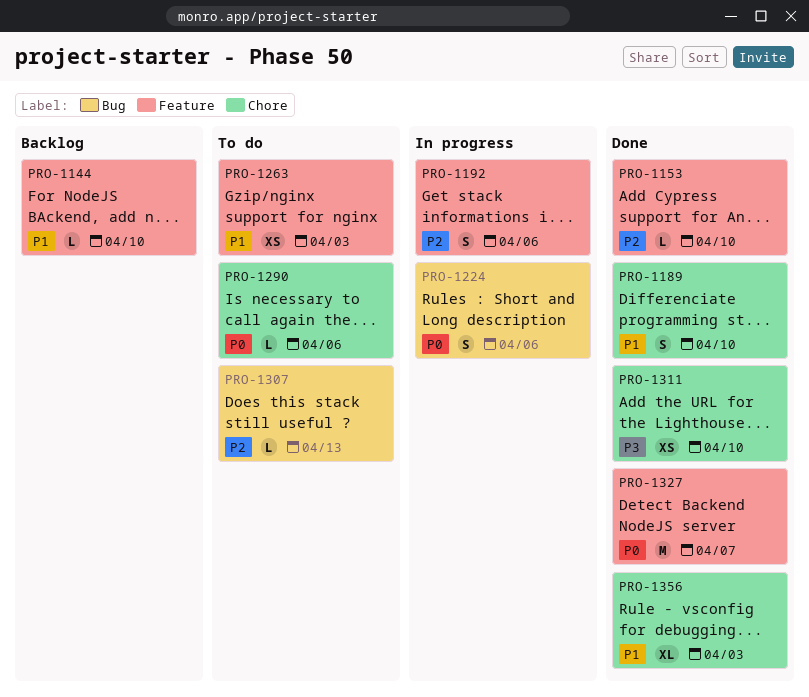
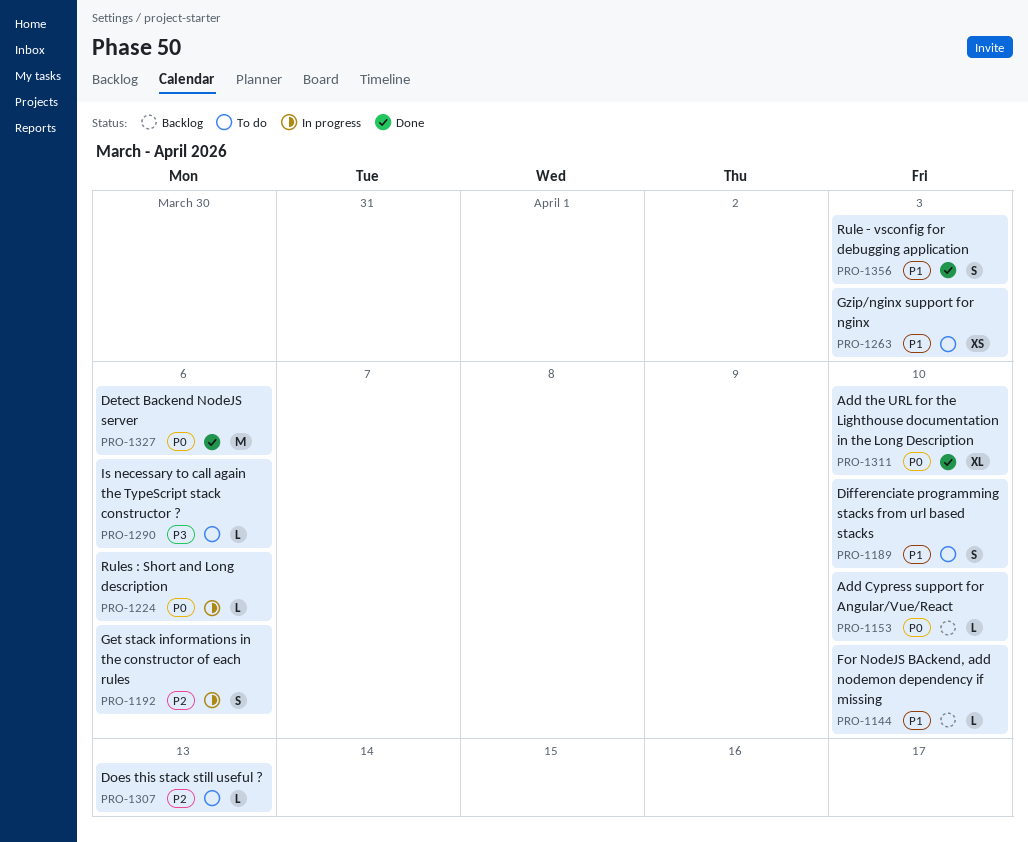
PRO-1153, status: Done -> Backlog
PRO-1153, priority: P2 -> P0
PRO-1189, status: Done -> To do
PRO-1224, estimate: S -> L
PRO-1290, priority: P0 -> P3
PRO-1311, priority: P3 -> P0
PRO-1311, estimate: XS -> XL
PRO-1327, due: Apr 7 -> Apr 6
PRO-1356, estimate: XL -> S

